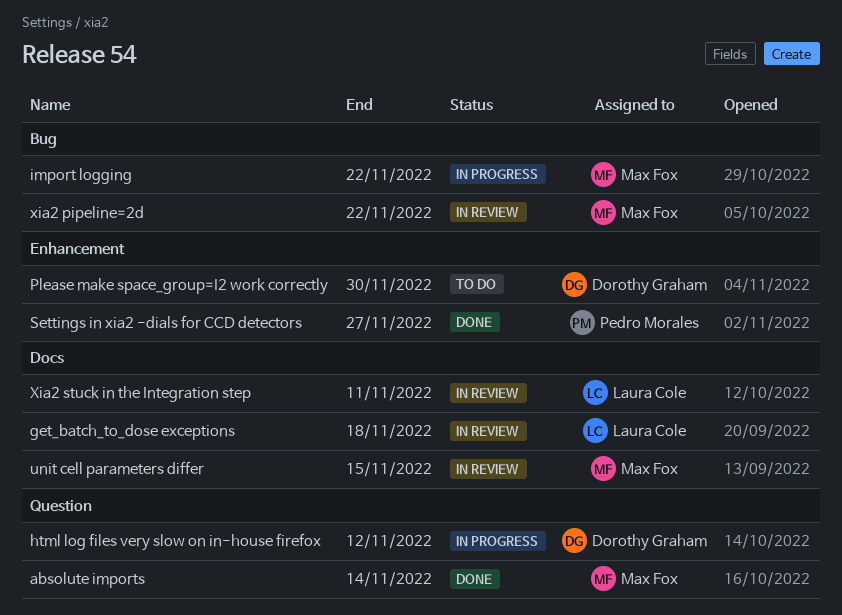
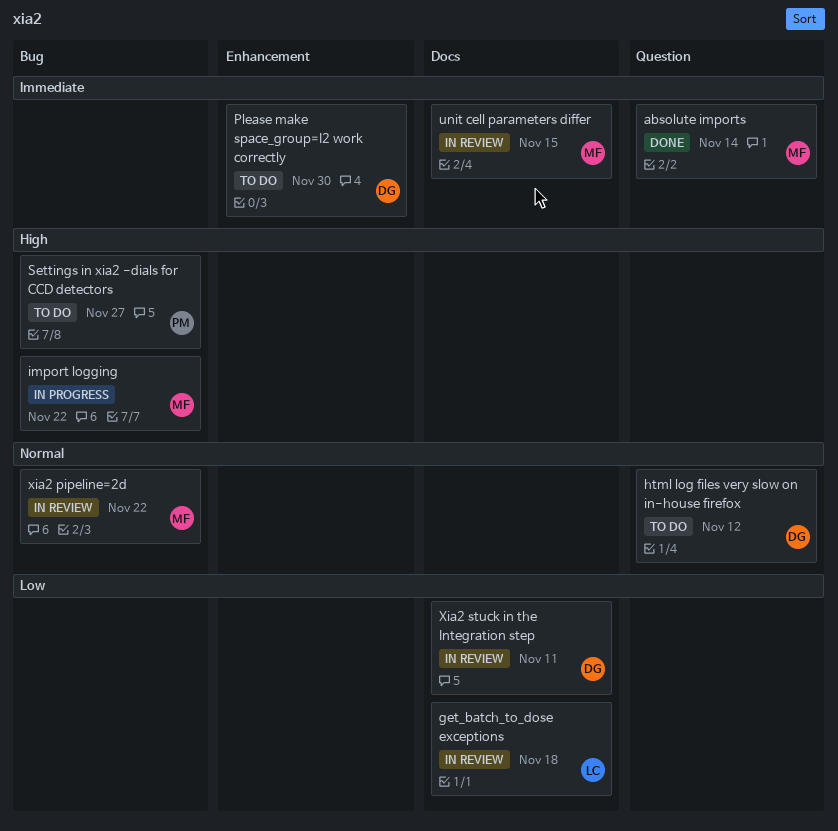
html log files very slow on in-house firefox, status: In progress -> To do
Settings in xia2 -dials for CCD detectors, status: Done -> To do
Settings in xia2 -dials for CCD detectors, label: Enhancement -> Bug
Xia2 stuck in the Integration step, owner: Laura Cole -> Dorothy Graham

